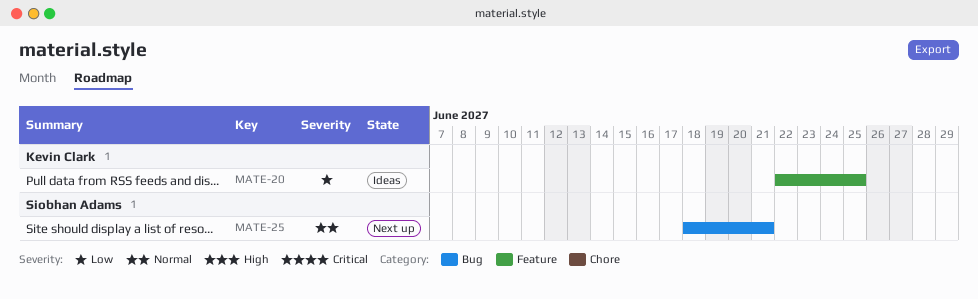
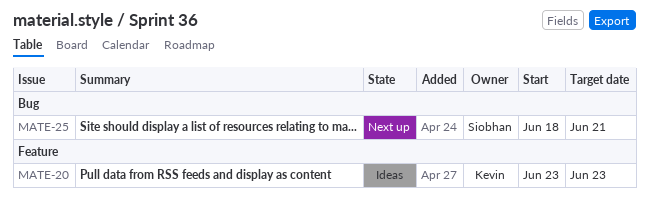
MATE-20, start: Jun 22 -> Jun 23
MATE-20, due: Jun 25 -> Jun 23

